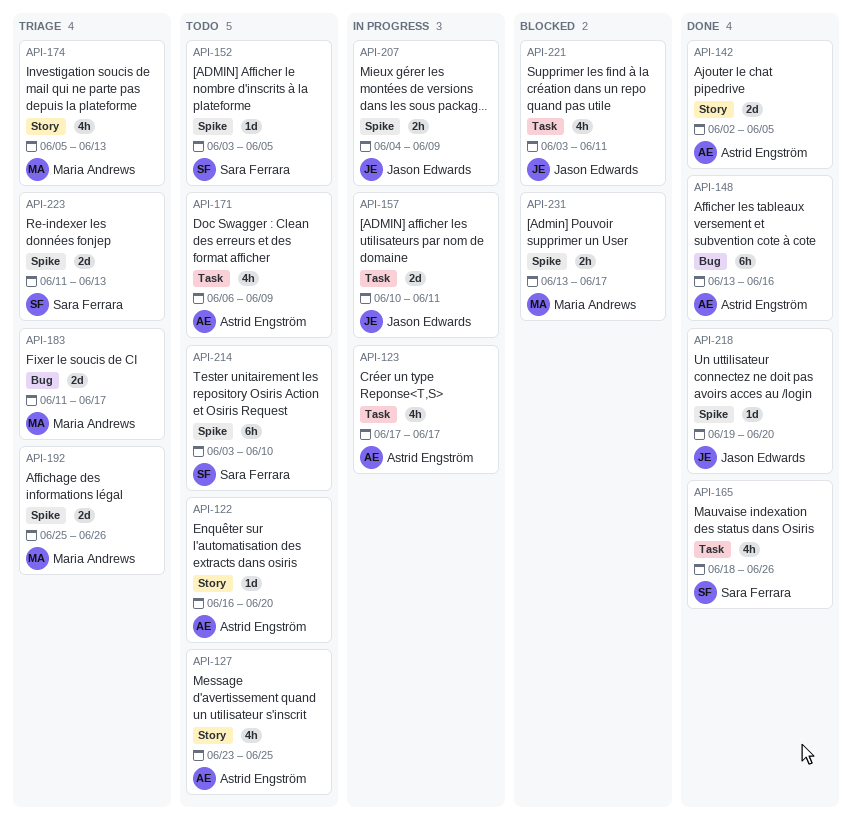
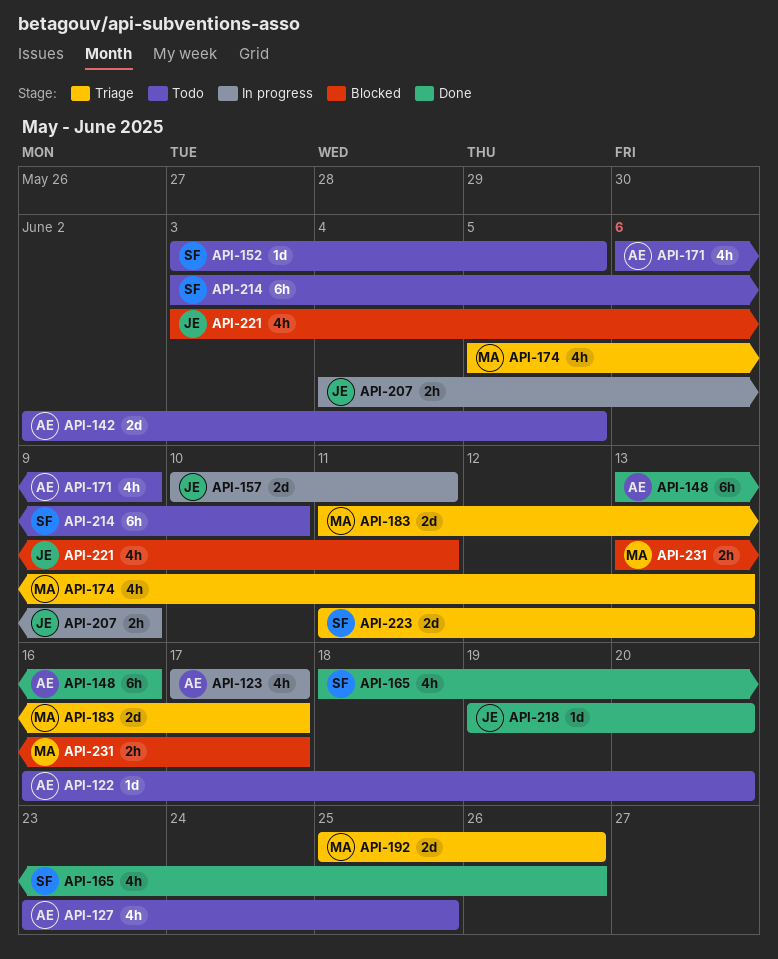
API-142, status: Done -> Todo

